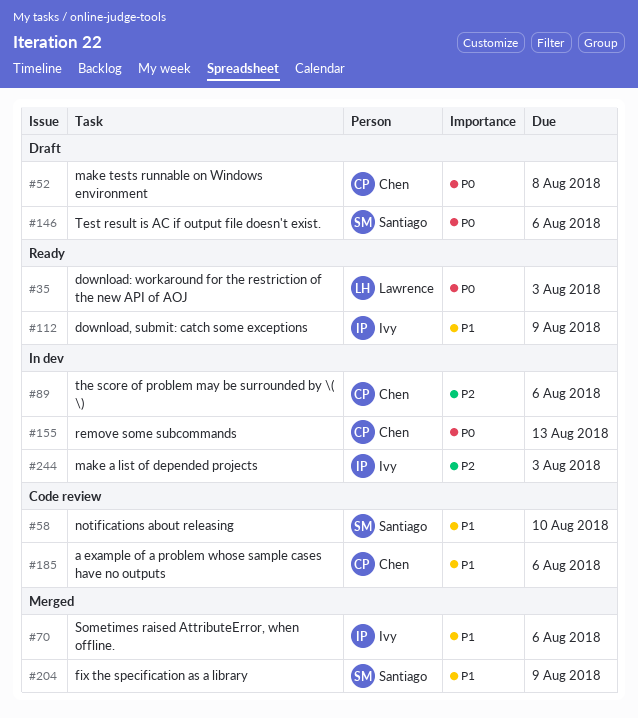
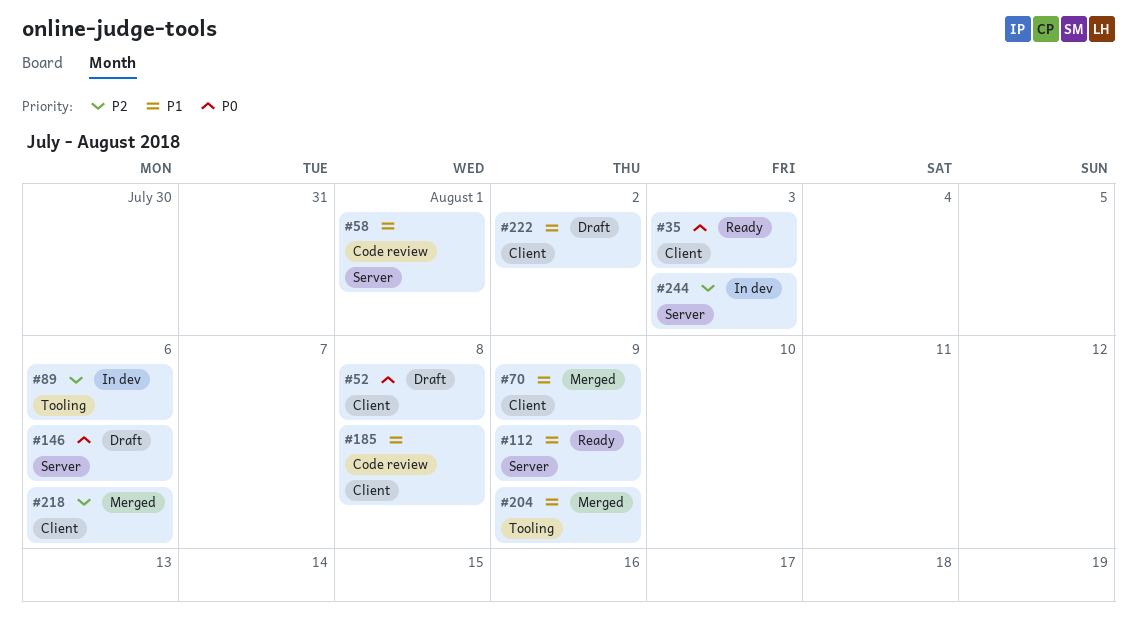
#58, due: Aug 10 -> Aug 1
#70, due: Aug 6 -> Aug 9
#155: present -> none
#185, due: Aug 6 -> Aug 8
#218: none -> present
#222: none -> present

